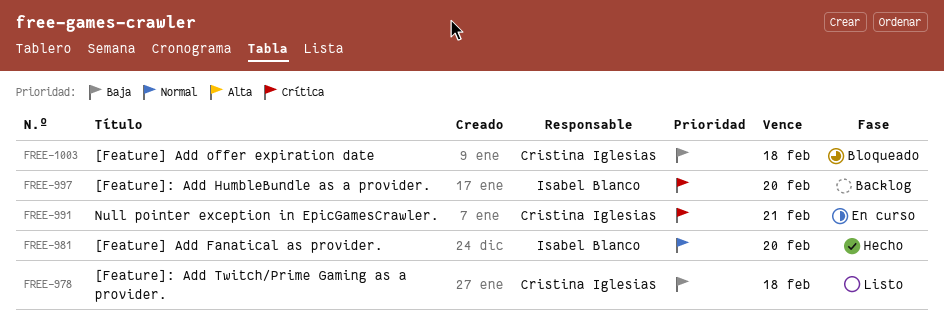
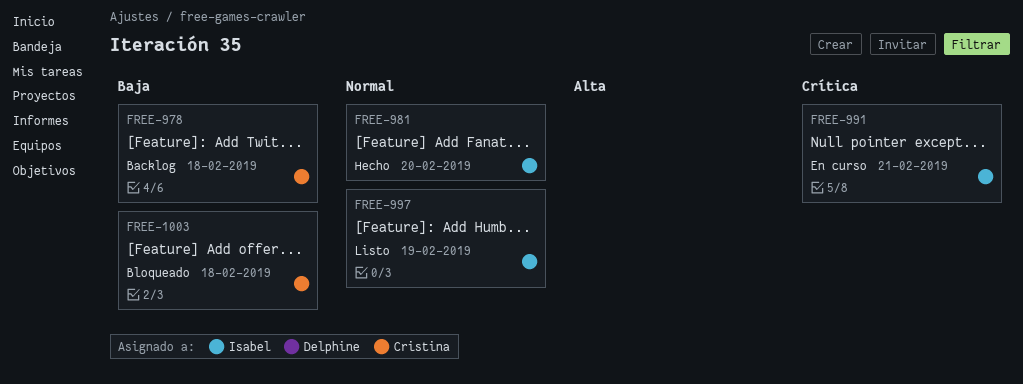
FREE-978, status: Listo -> Backlog
FREE-991, owner: Cristina Iglesias -> Isabel Blanco
FREE-997, status: Backlog -> Listo
FREE-997, priority: Crítica -> Normal
FREE-997, due: Feb 20 -> Feb 19

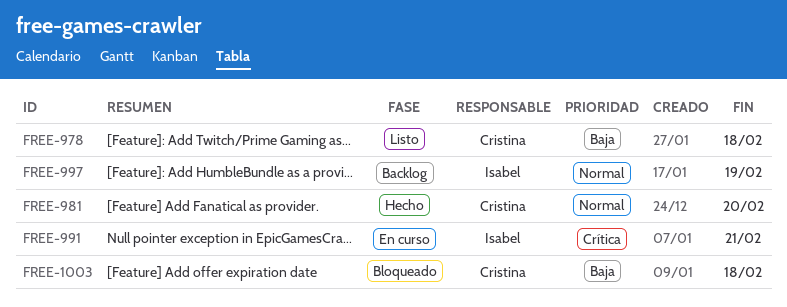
FREE-978, status: Backlog -> Listo
FREE-981, owner: Isabel -> Cristina
FREE-997, status: Listo -> Backlog

